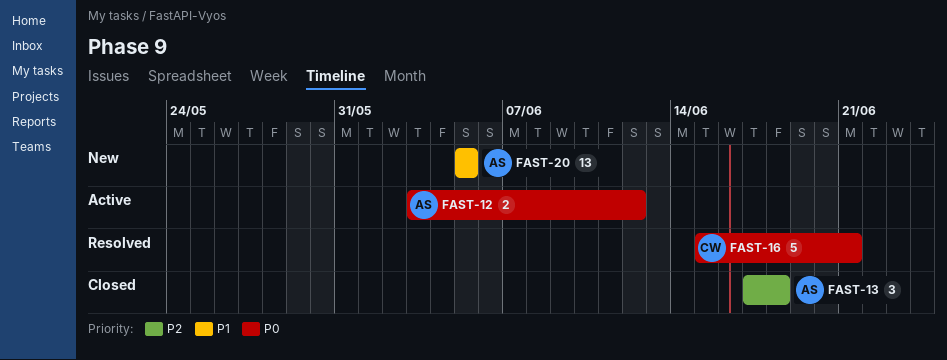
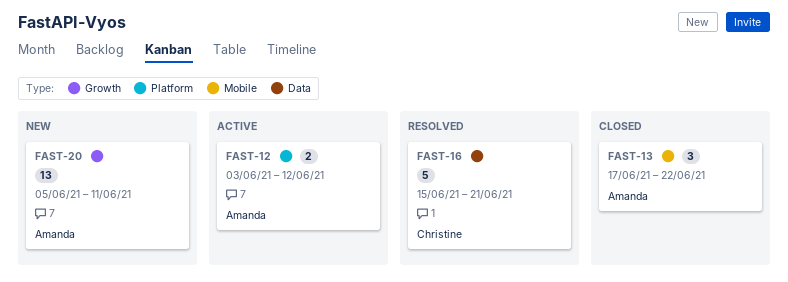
FAST-13, due: Jun 18 -> Jun 22
FAST-20, due: Jun 5 -> Jun 11

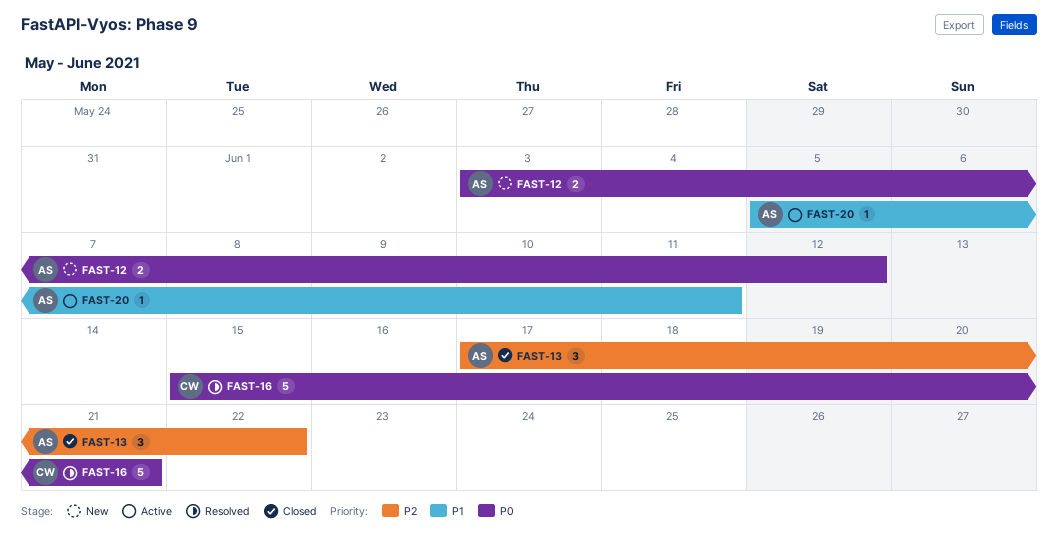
FAST-12, status: Active -> New
FAST-20, status: New -> Active
FAST-20, estimate: 13 -> 1

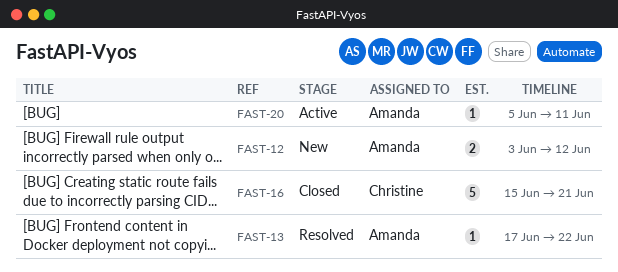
FAST-13, status: Closed -> Resolved
FAST-13, estimate: 3 -> 1
FAST-16, status: Resolved -> Closed

